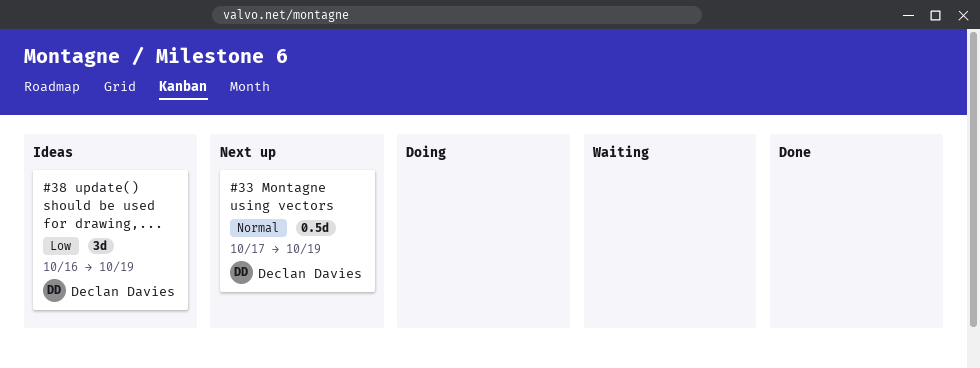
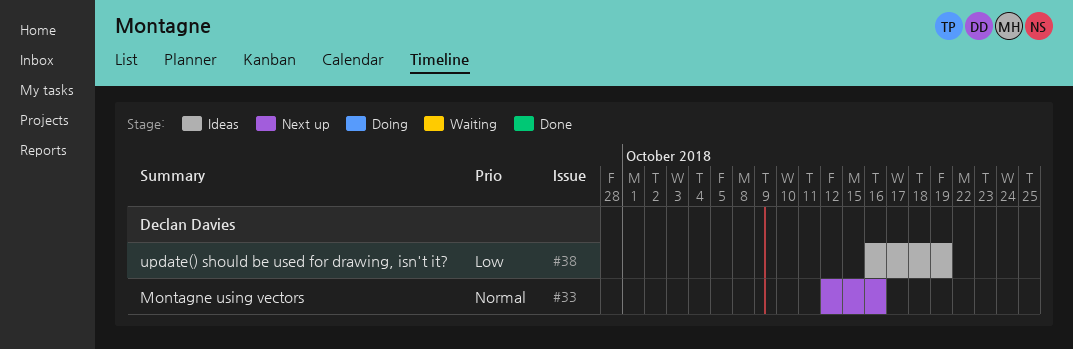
#33, start: Oct 17 -> Oct 12
#33, due: Oct 19 -> Oct 16

